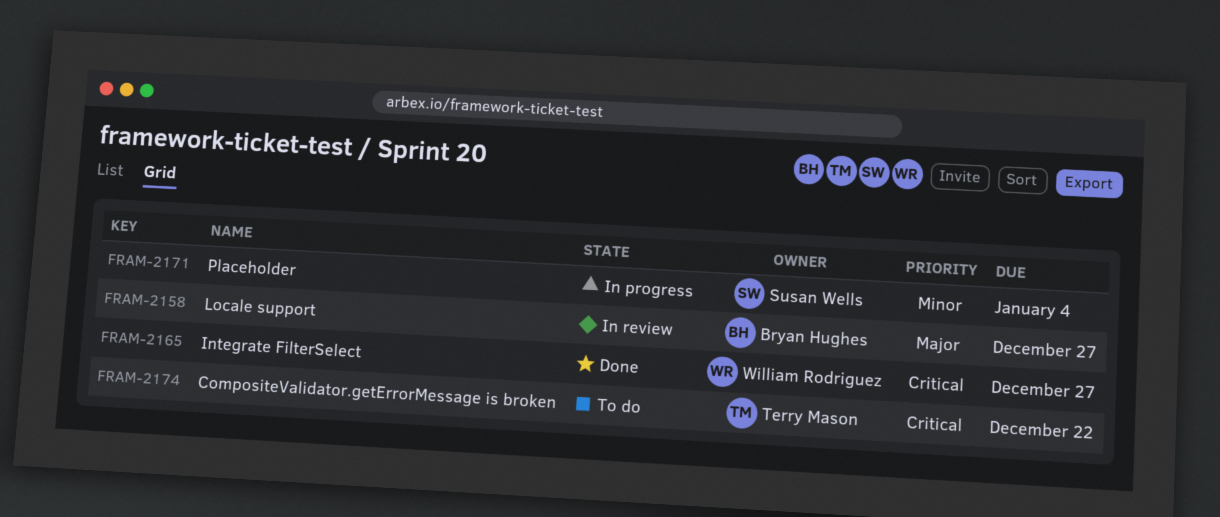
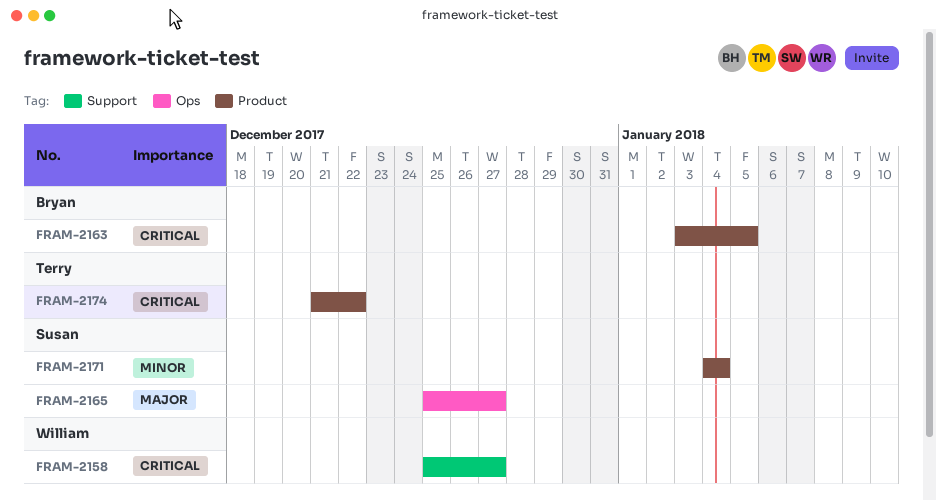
FRAM-2158, owner: Bryan Hughes -> William Rodriguez
FRAM-2158, priority: Major -> Critical
FRAM-2163: none -> present
FRAM-2165, owner: William Rodriguez -> Susan Wells
FRAM-2165, priority: Critical -> Major

